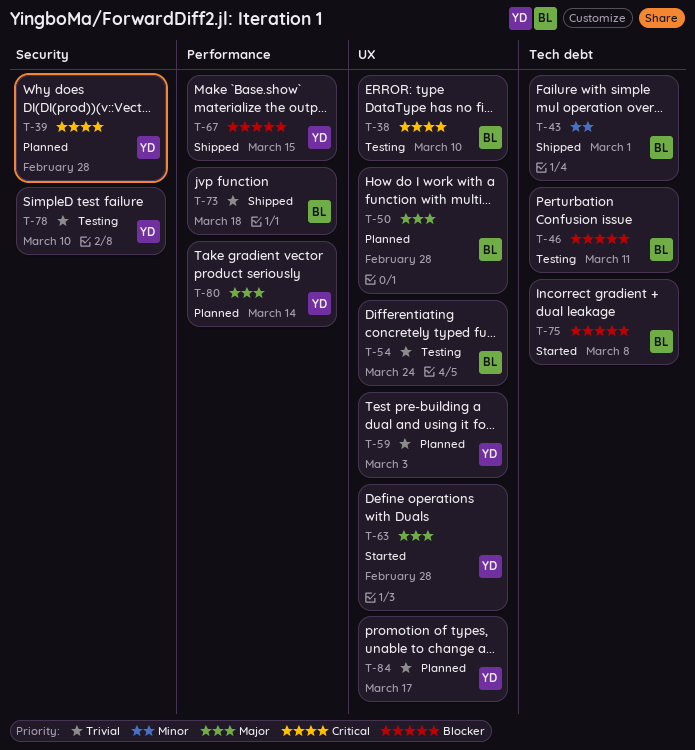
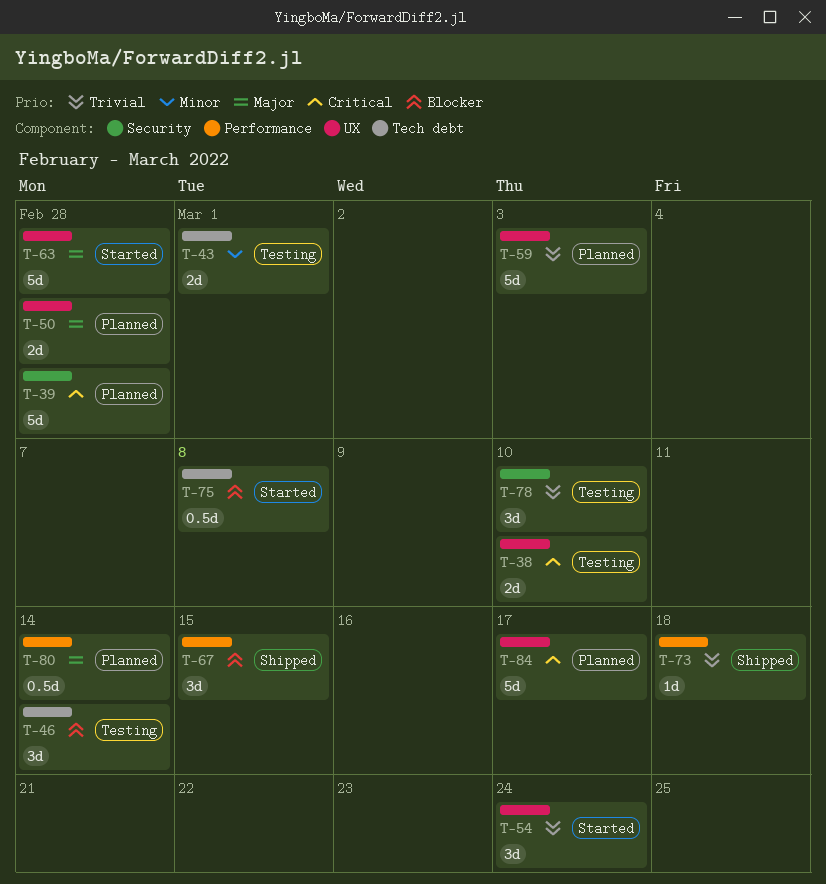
T-43, status: Shipped -> Testing
T-46, due: Mar 11 -> Mar 14
T-54, status: Testing -> Started
T-84, priority: Trivial -> Critical

